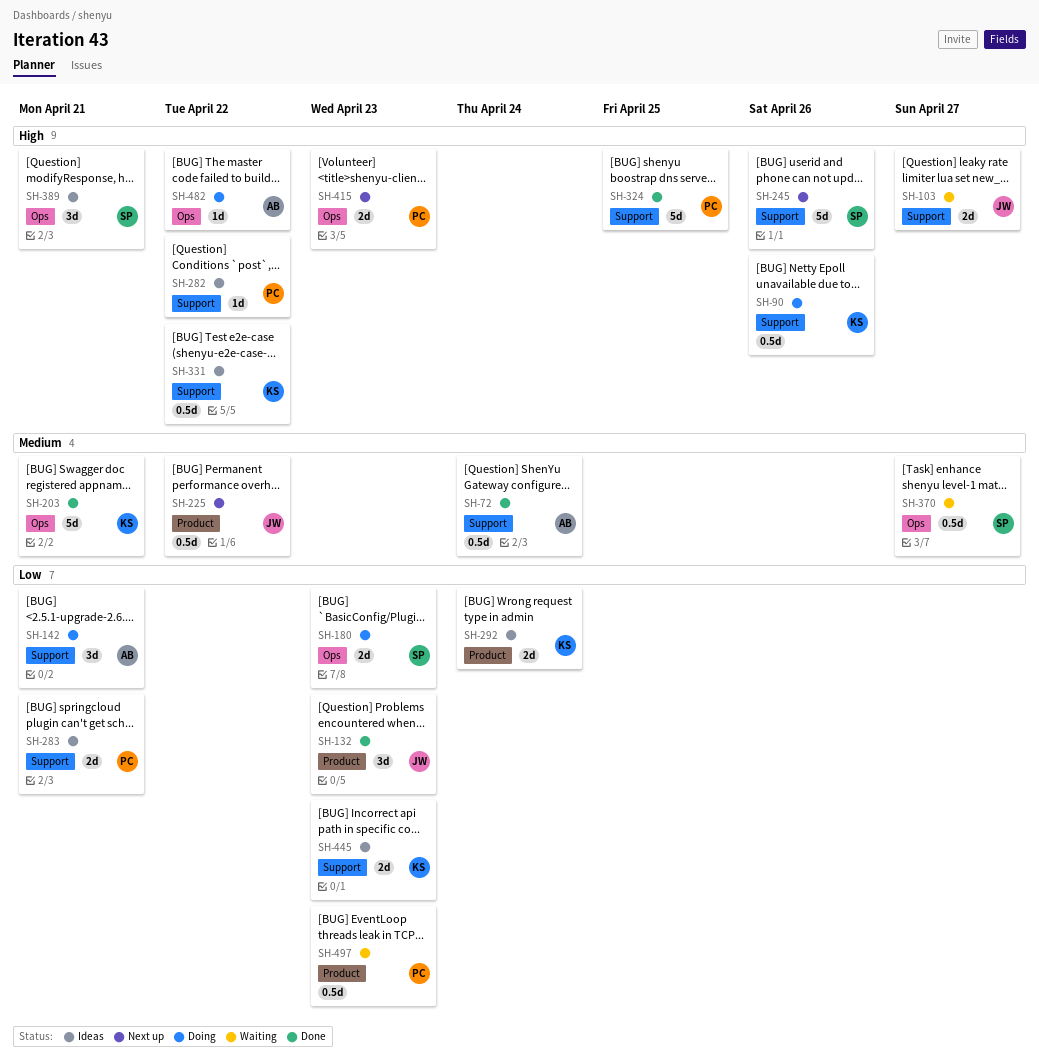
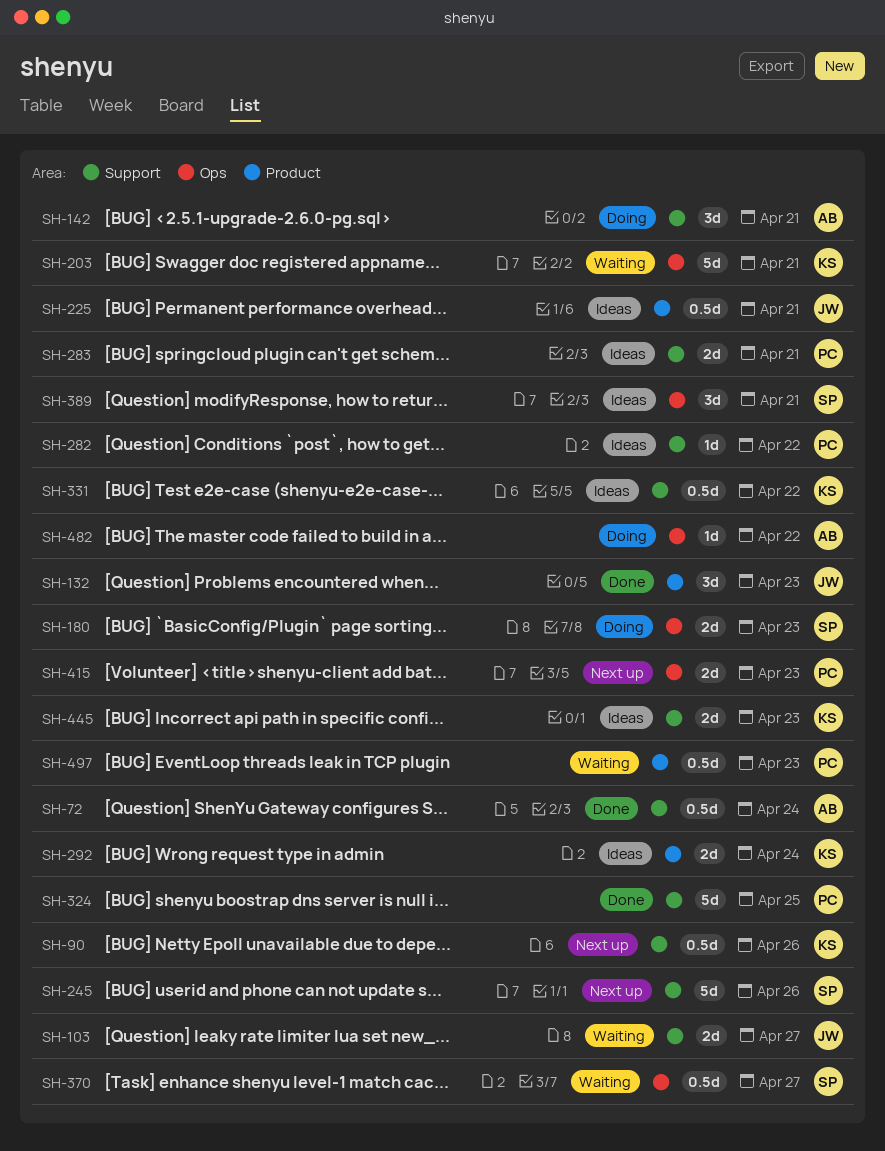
SH-90, status: Doing -> Next up
SH-203, status: Done -> Waiting
SH-225, status: Next up -> Ideas
SH-225, due: Apr 22 -> Apr 21

